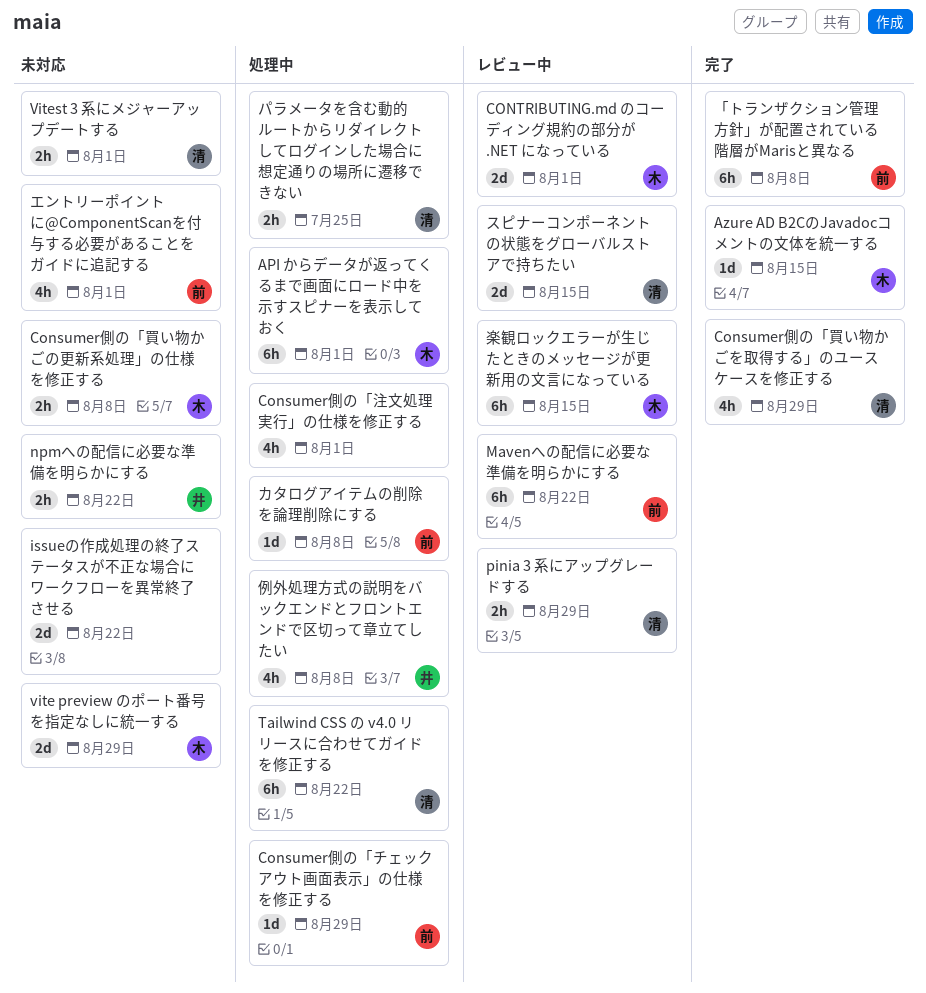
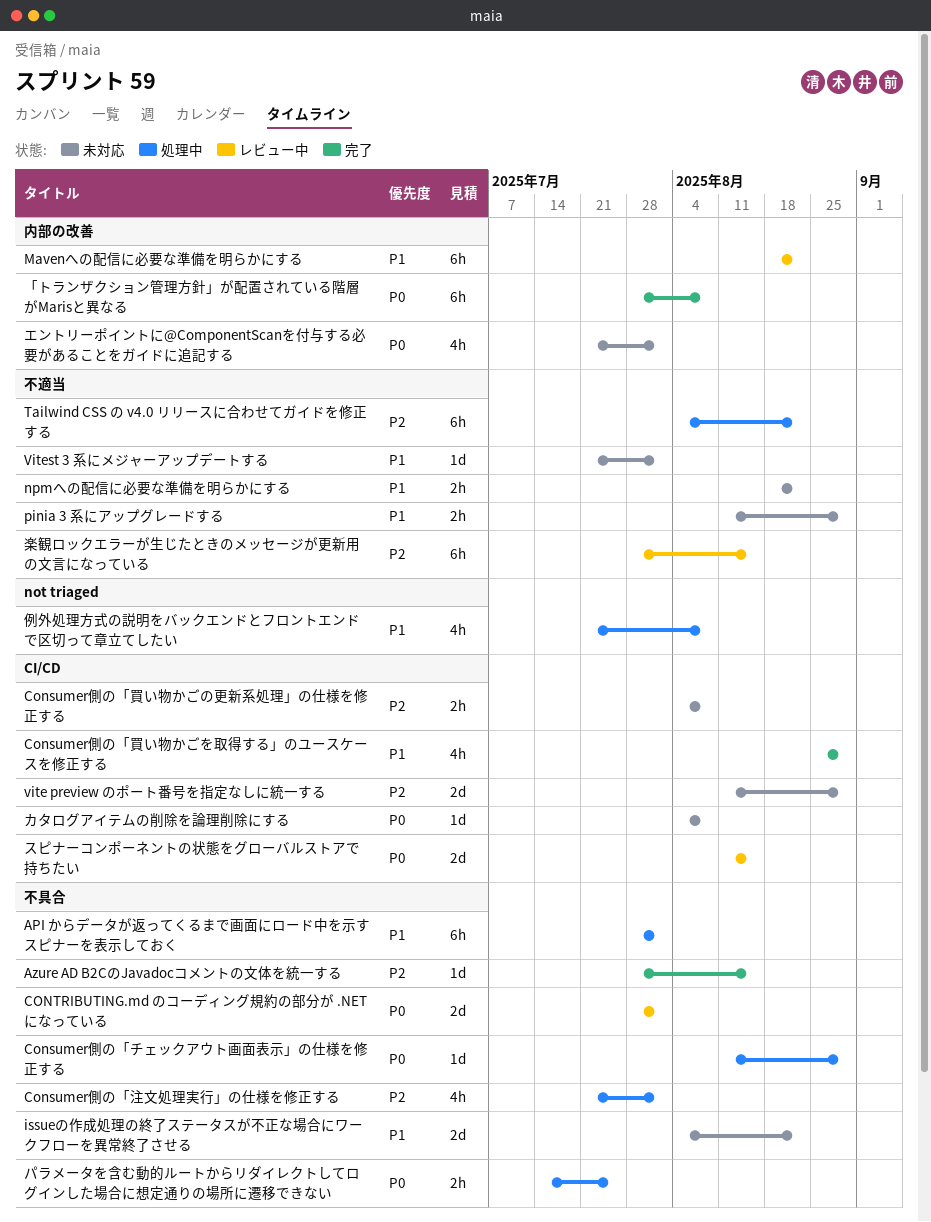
pinia 3 系にアップグレードする, status: レビュー中 -> 未対応
Vitest 3 系にメジャーアップデートする, estimate: 2h -> 1d
カタログアイテムの削除を論理削除にする, status: 処理中 -> 未対応

